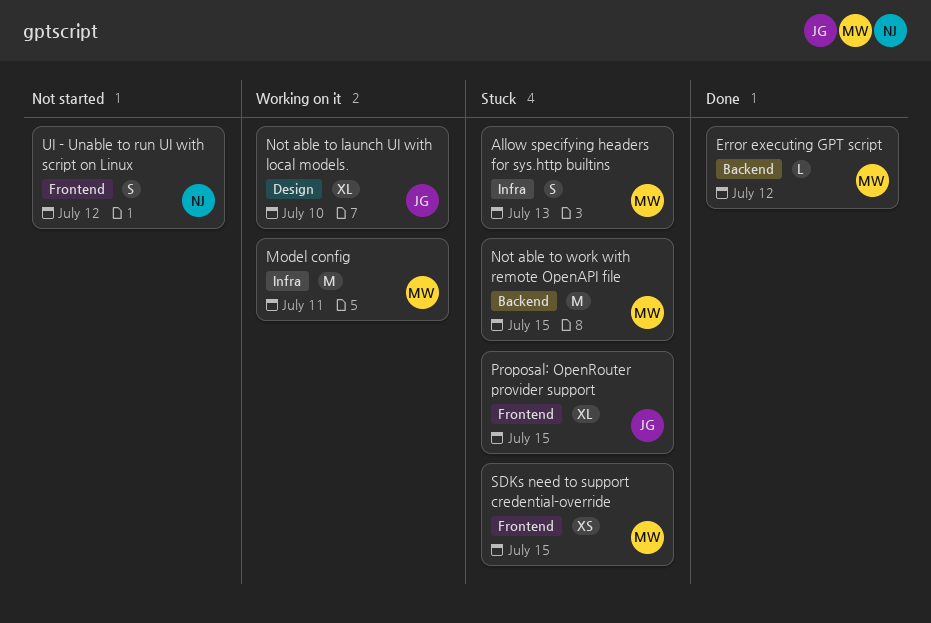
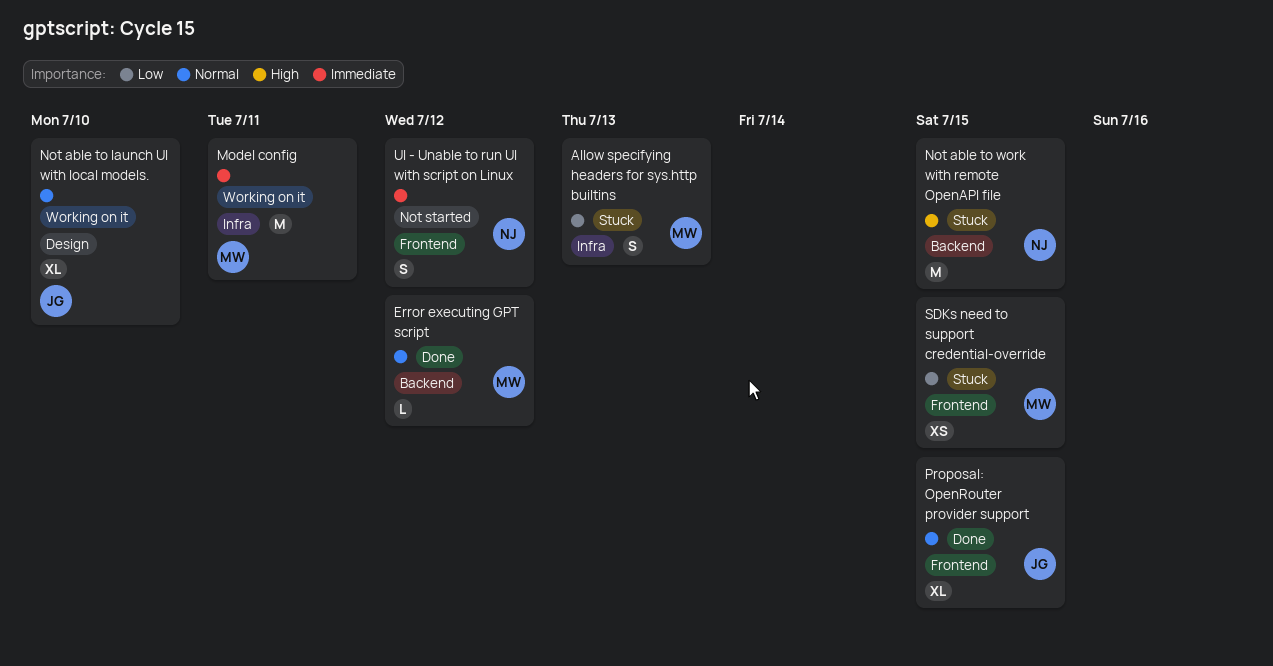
Not able to work with remote OpenAPI file, owner: MW -> NJ
Proposal: OpenRouter provider support, status: Stuck -> Done

